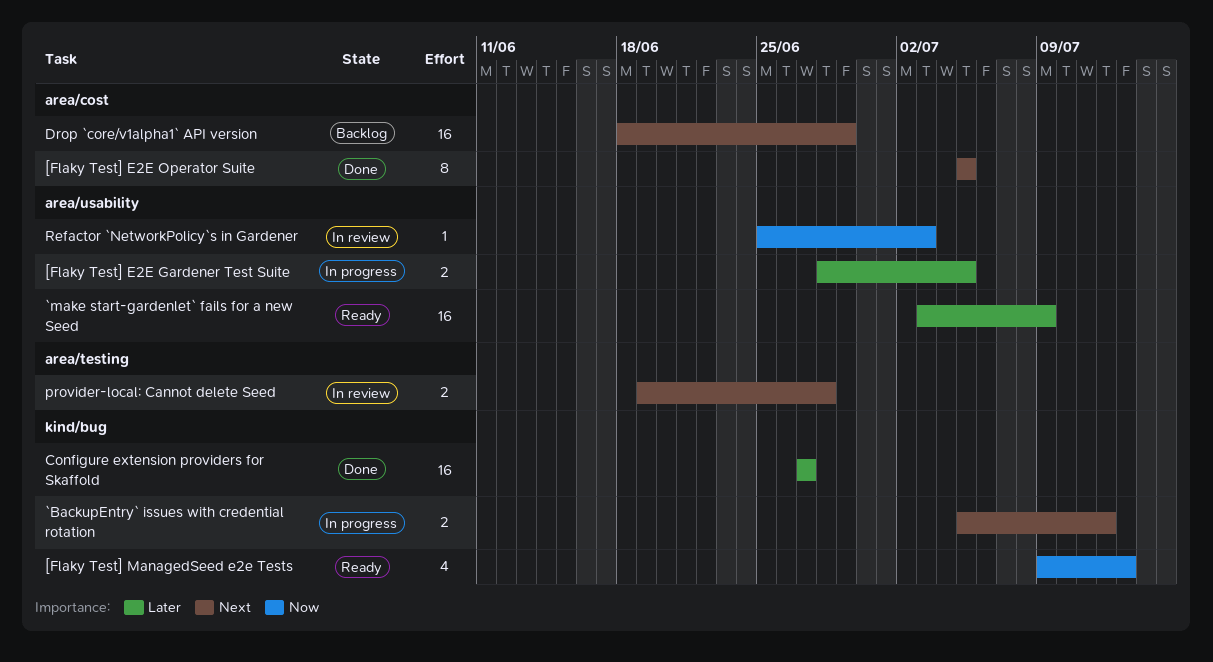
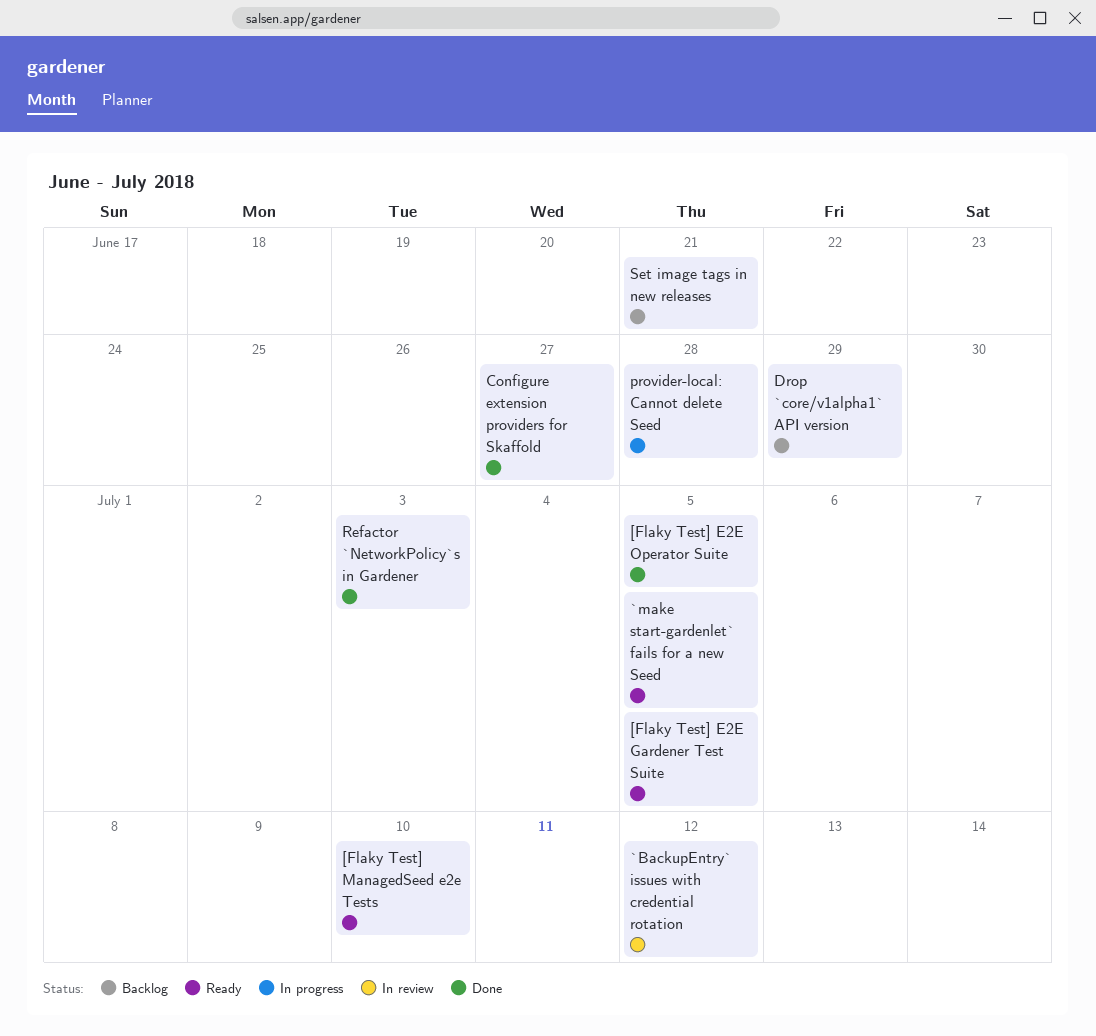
[Flaky Test] E2E Gardener Test Suite, status: In progress -> Ready
[Flaky Test] ManagedSeed e2e Tests, due: Jul 13 -> Jul 10
`BackupEntry` issues with credential rotation, status: In progress -> In review
`make start-gardenlet` fails for a new Seed, due: Jul 9 -> Jul 5
provider-local: Cannot delete Seed, status: In review -> In progress
Refactor `NetworkPolicy`s in Gardener, status: In review -> Done
Set image tags in new releases: none -> present

